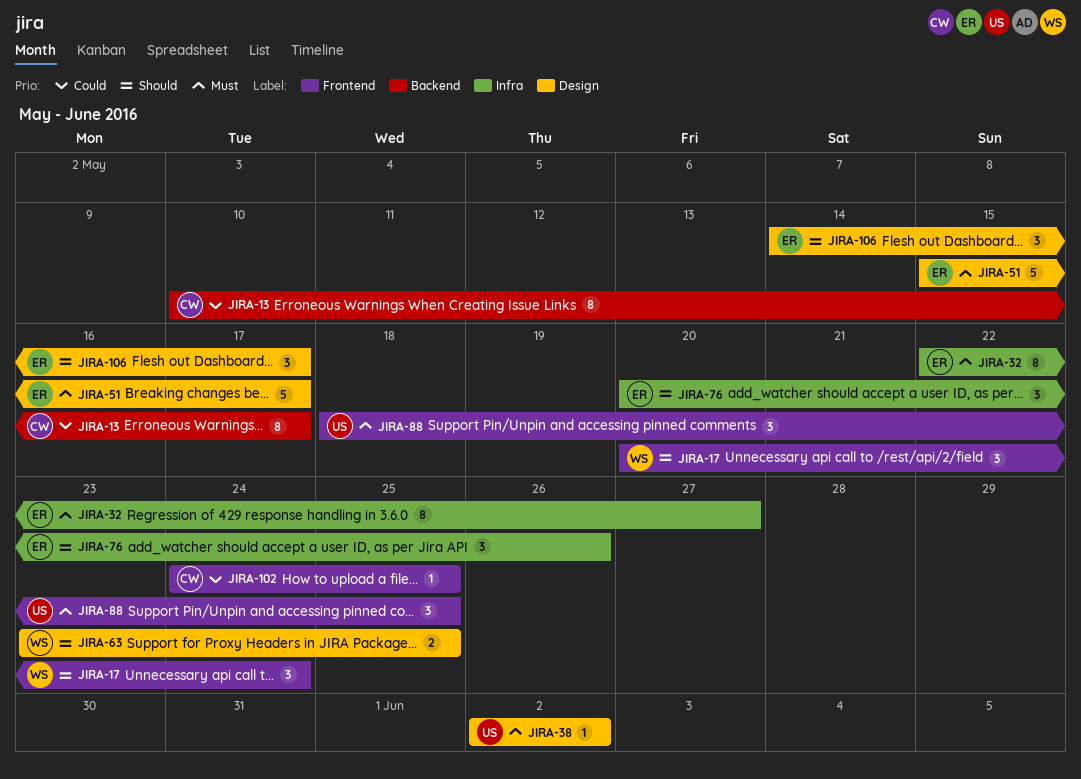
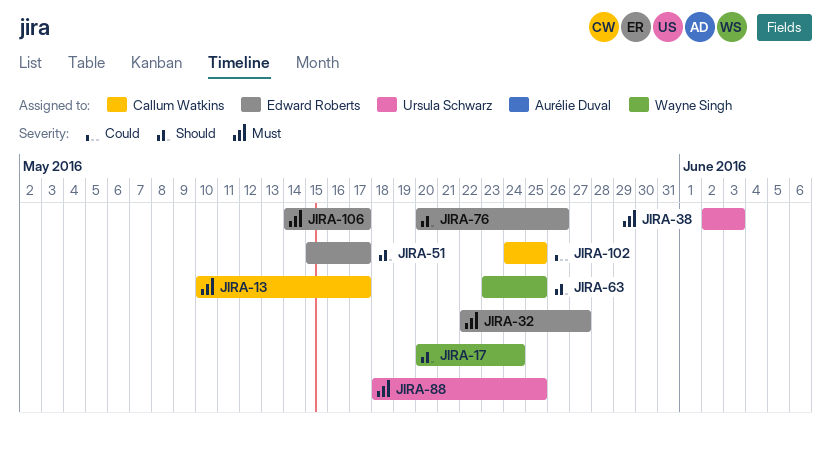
JIRA-13, priority: Could -> Must
JIRA-38, due: Jun 2 -> Jun 3
JIRA-51, priority: Must -> Should
JIRA-106, priority: Should -> Must

